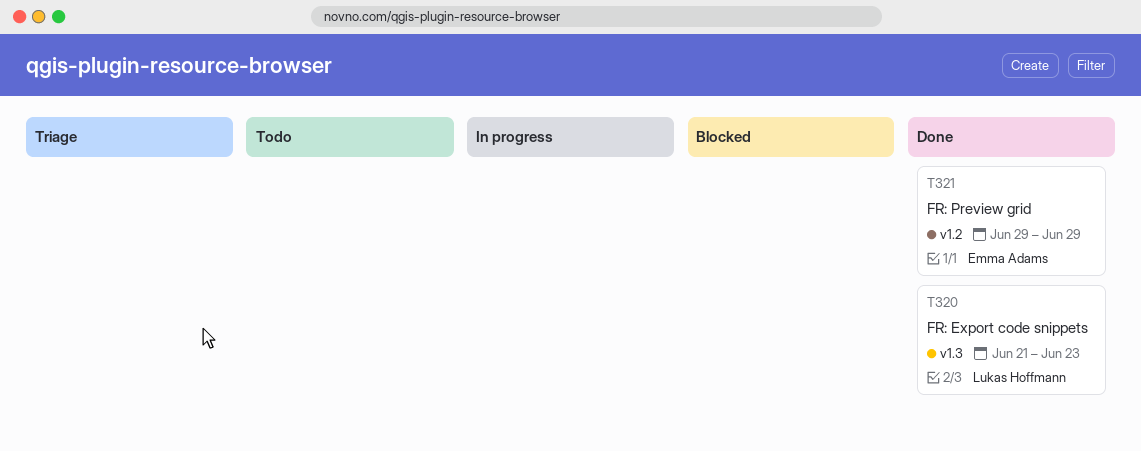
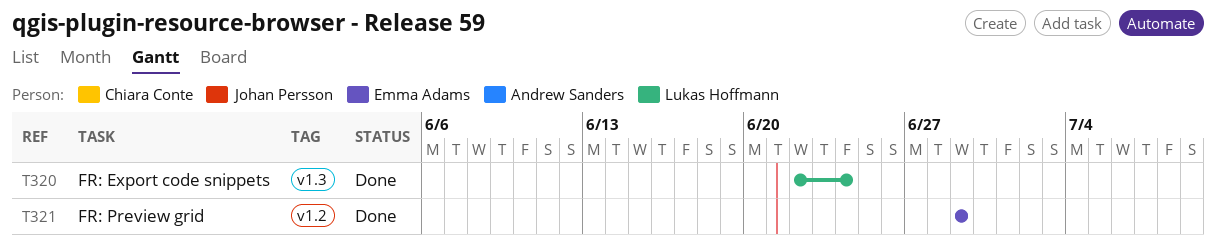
T320, start: Jun 21 -> Jun 22
T320, due: Jun 23 -> Jun 24

